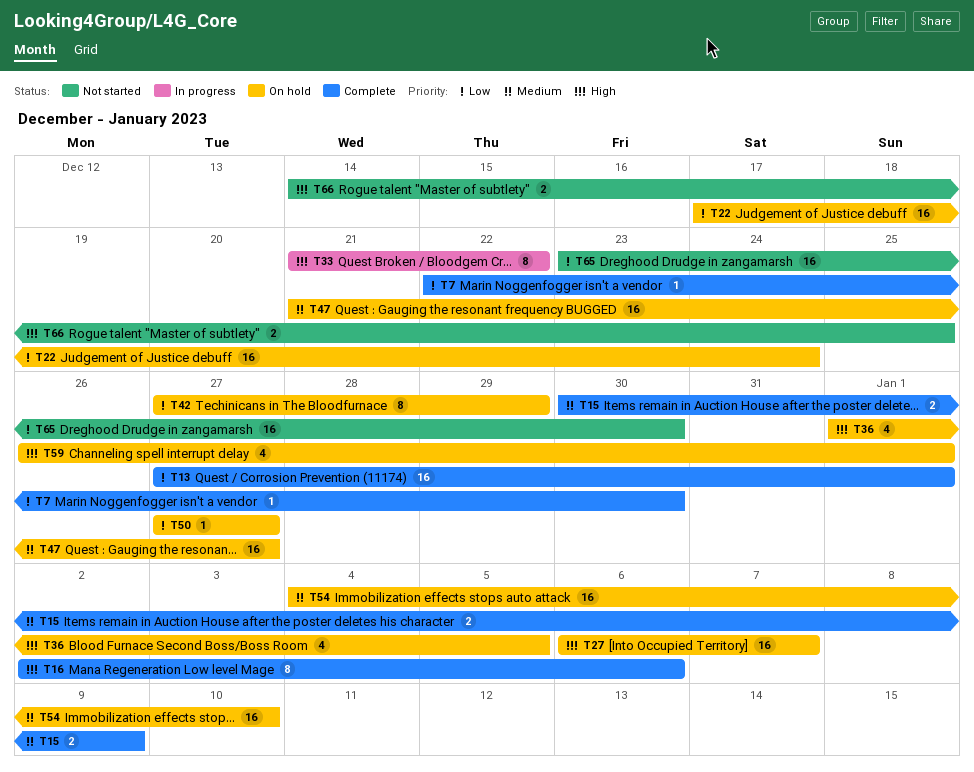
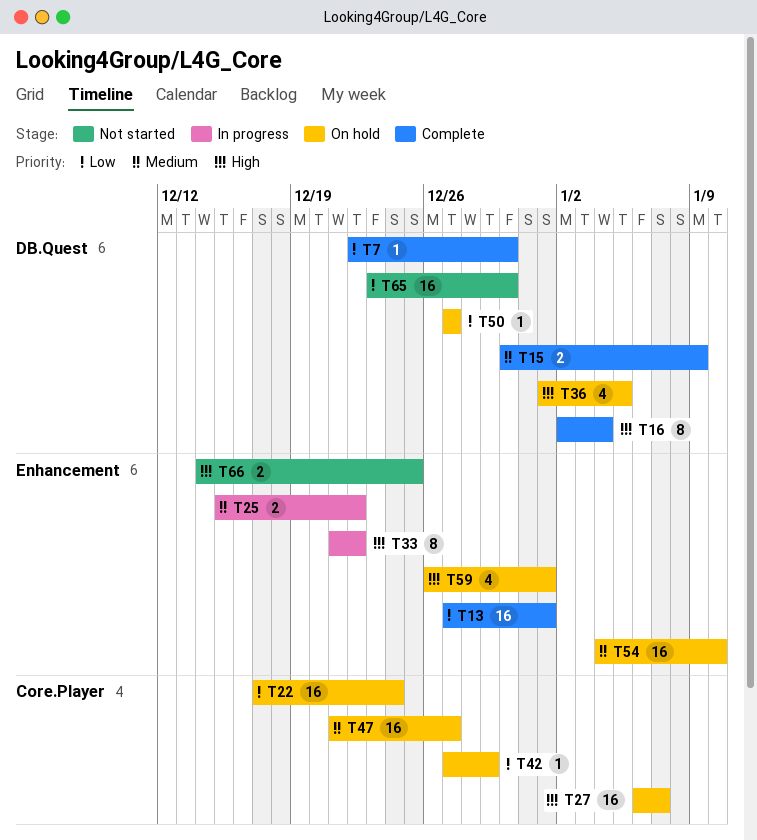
T16, due: Jan 6 -> Jan 4
T25: none -> present
T42, estimate: 8 -> 1

